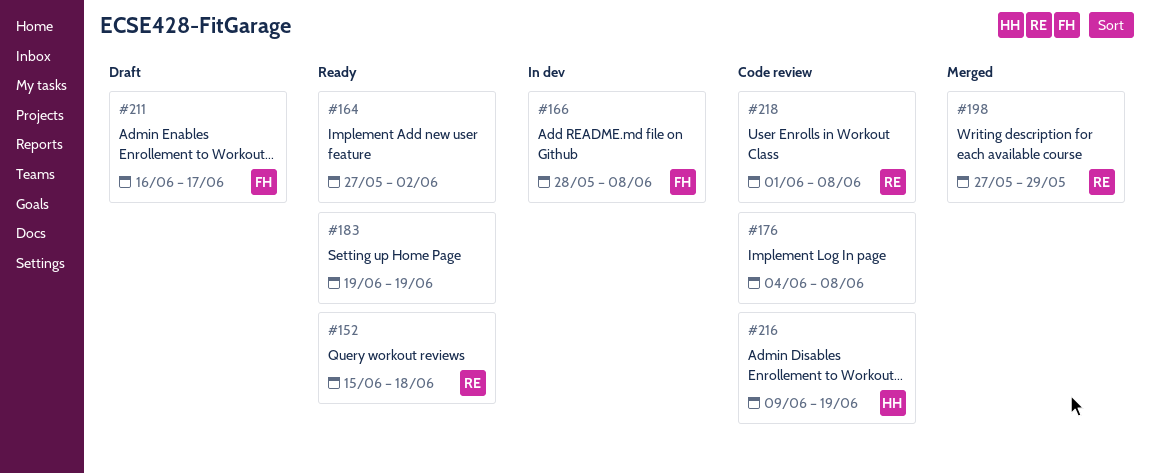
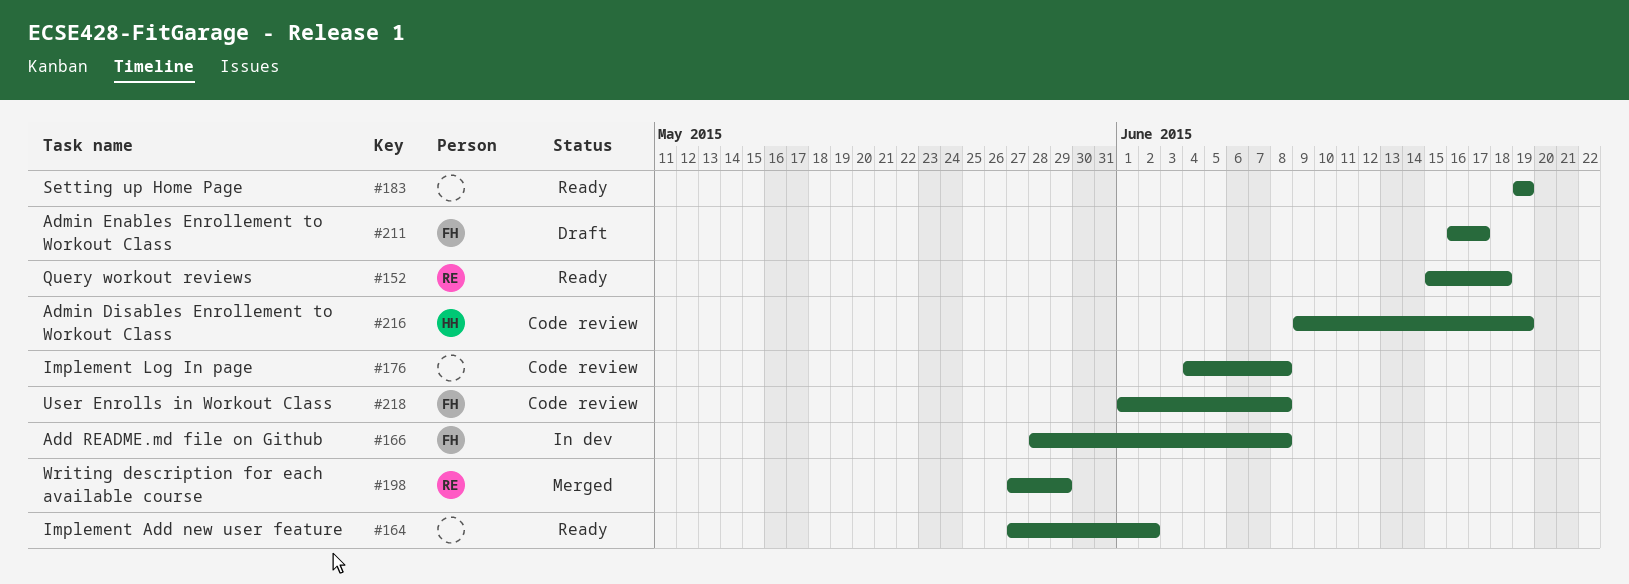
#218, owner: RE -> FH

